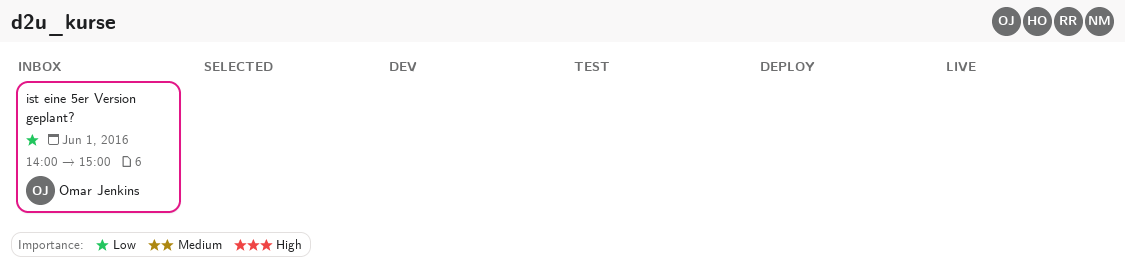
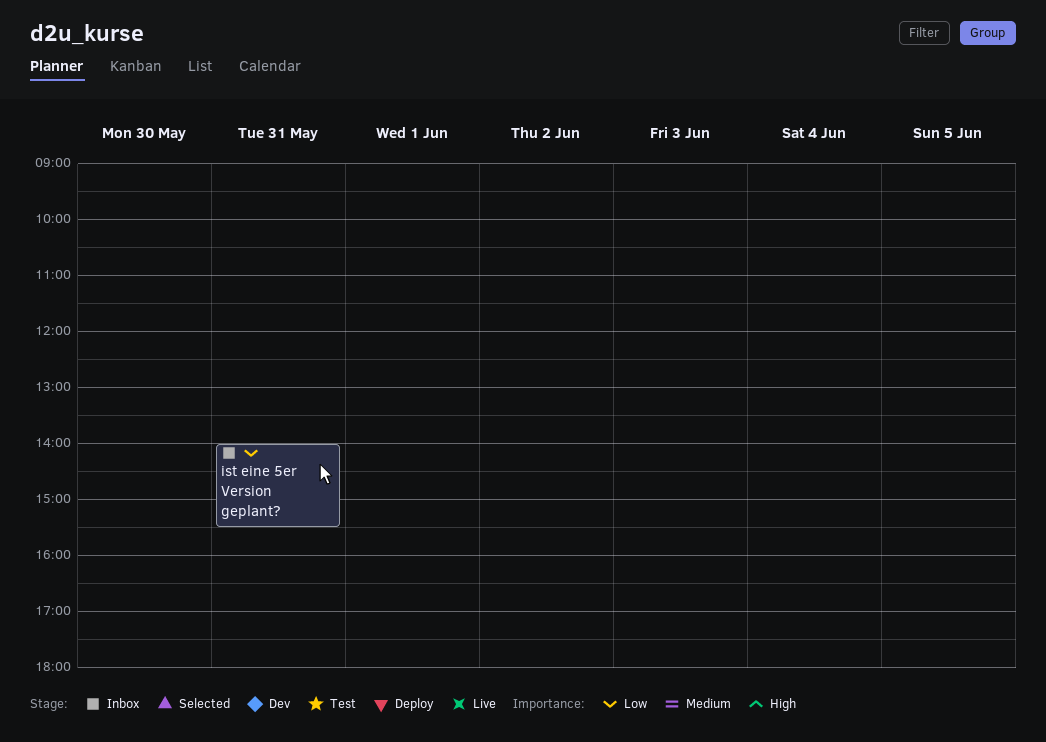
ist eine 5er Version geplant?, day: Jun 1 -> May 31
ist eine 5er Version geplant?, ends: 15:00 -> 15:30

